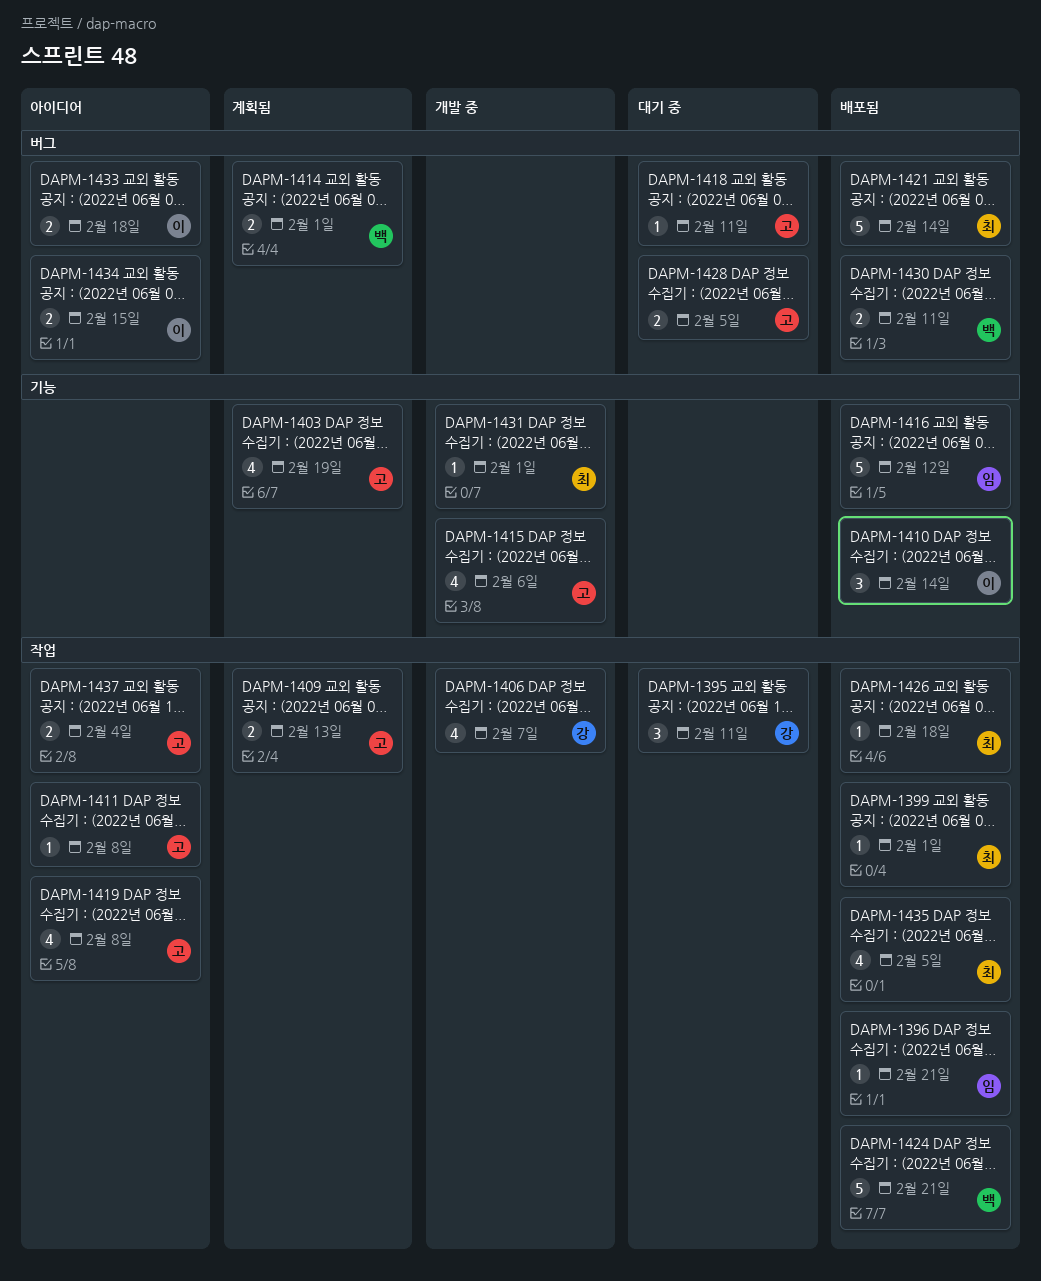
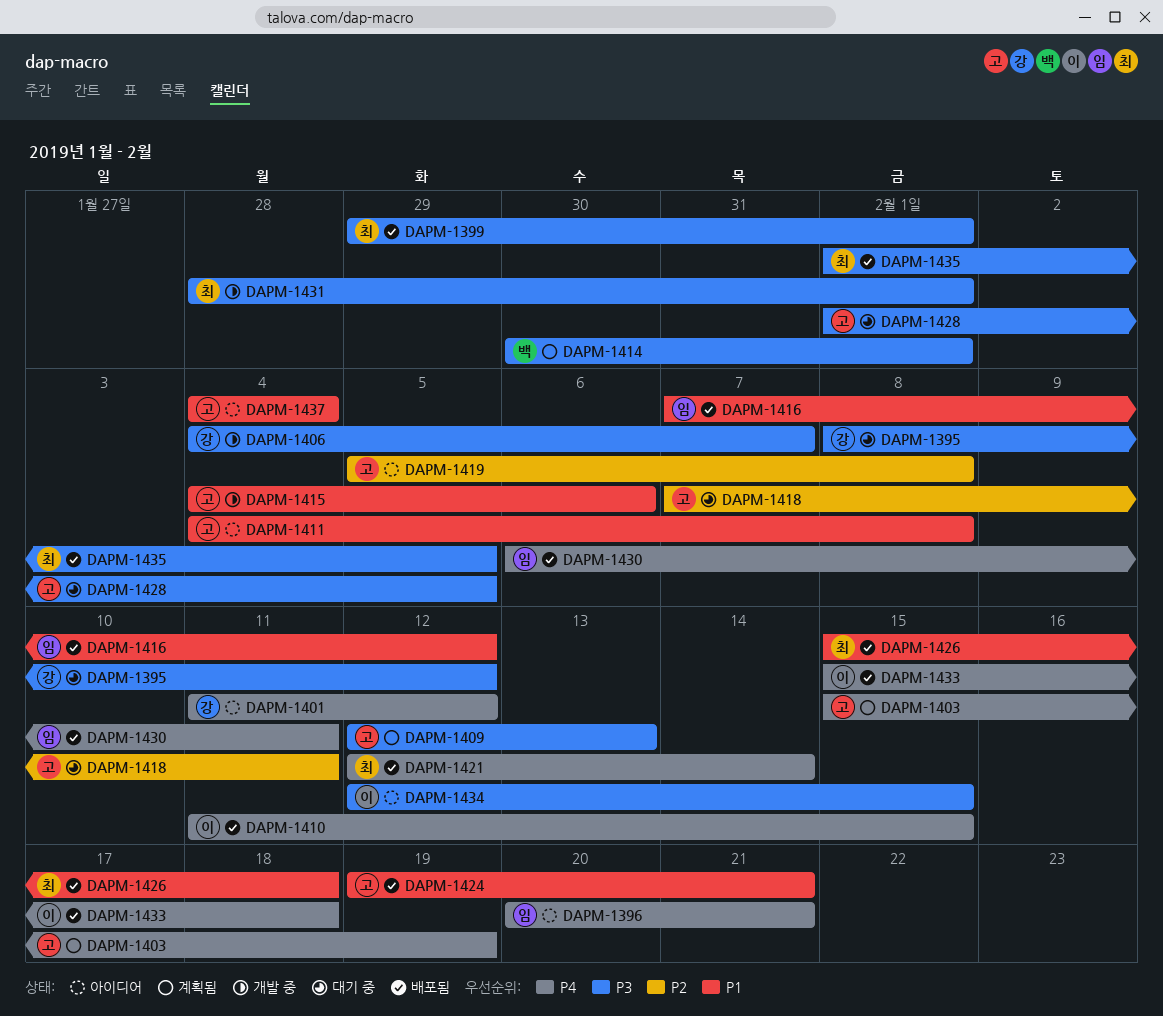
DAPM-1395, due: Feb 11 -> Feb 12
DAPM-1396, status: 배포됨 -> 아이디어
DAPM-1401: none -> present
DAPM-1410, due: Feb 14 -> Feb 15
DAPM-1424, owner: 백 -> 고
DAPM-1430, owner: 백 -> 임
DAPM-1433, status: 아이디어 -> 배포됨

